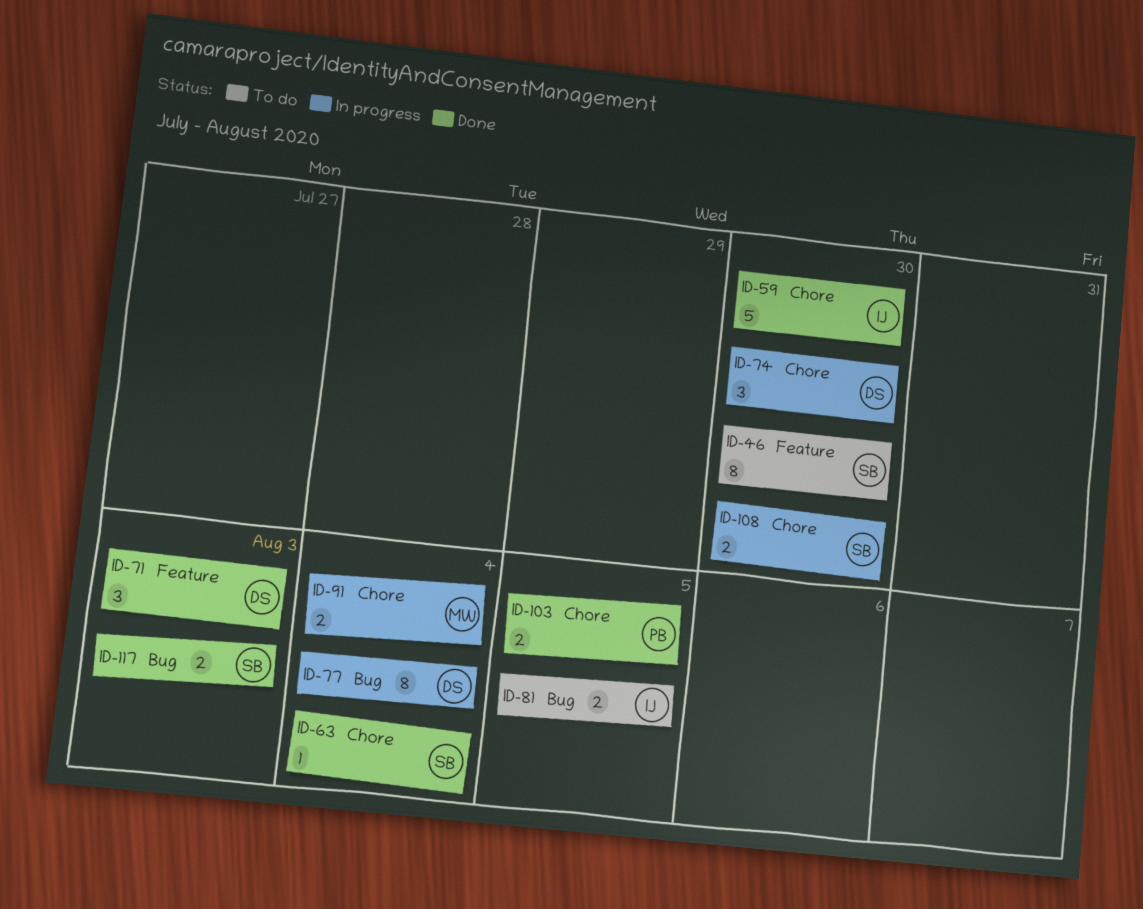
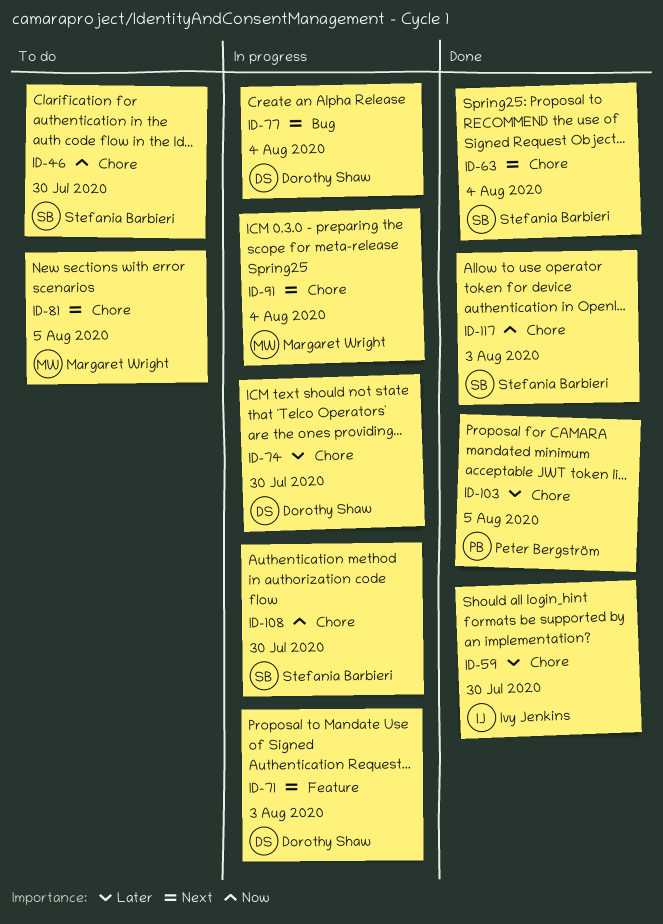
ID-46, label: Feature -> Chore
ID-71, status: Done -> In progress
ID-81, owner: Ivy Jenkins -> Margaret Wright
ID-81, label: Bug -> Chore
ID-117, label: Bug -> Chore

